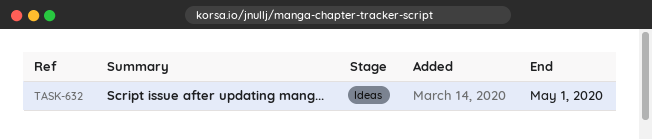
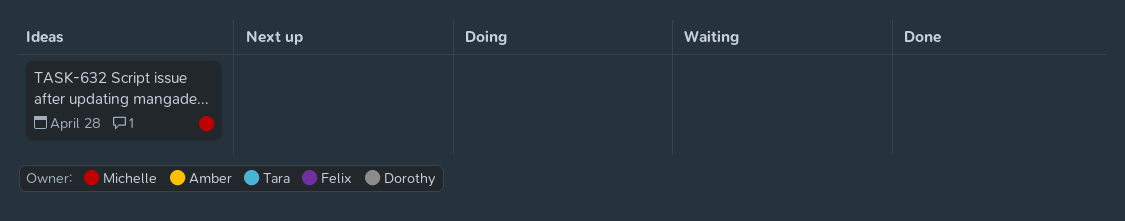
TASK-632, due: May 1 -> Apr 28

